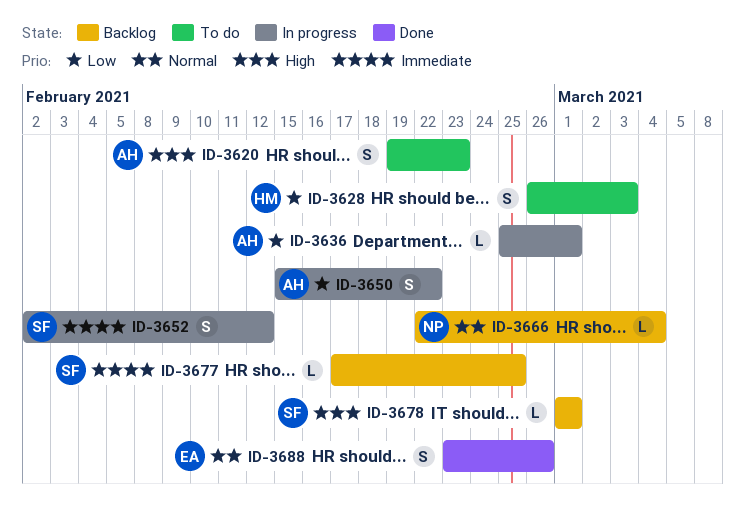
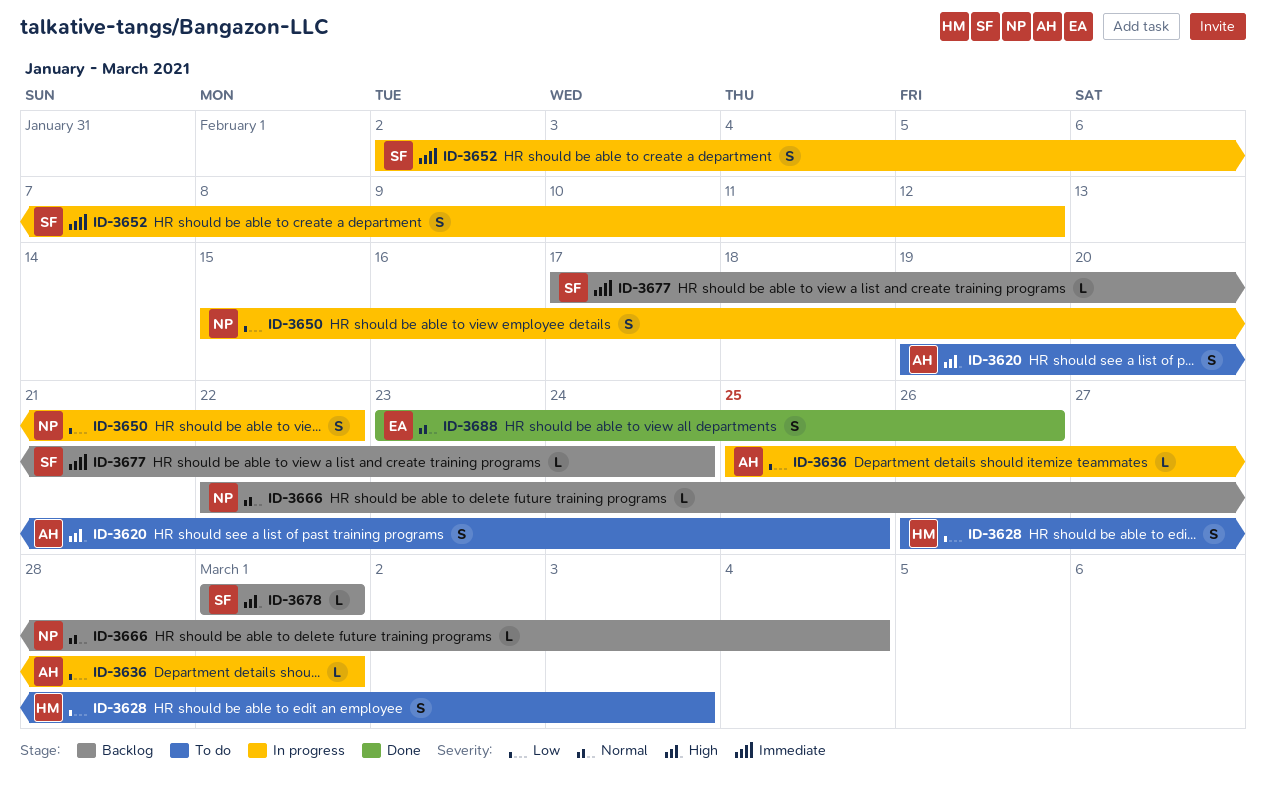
ID-3620, due: Feb 23 -> Feb 25
ID-3650, owner: AH -> NP
ID-3677, due: Feb 25 -> Feb 24

